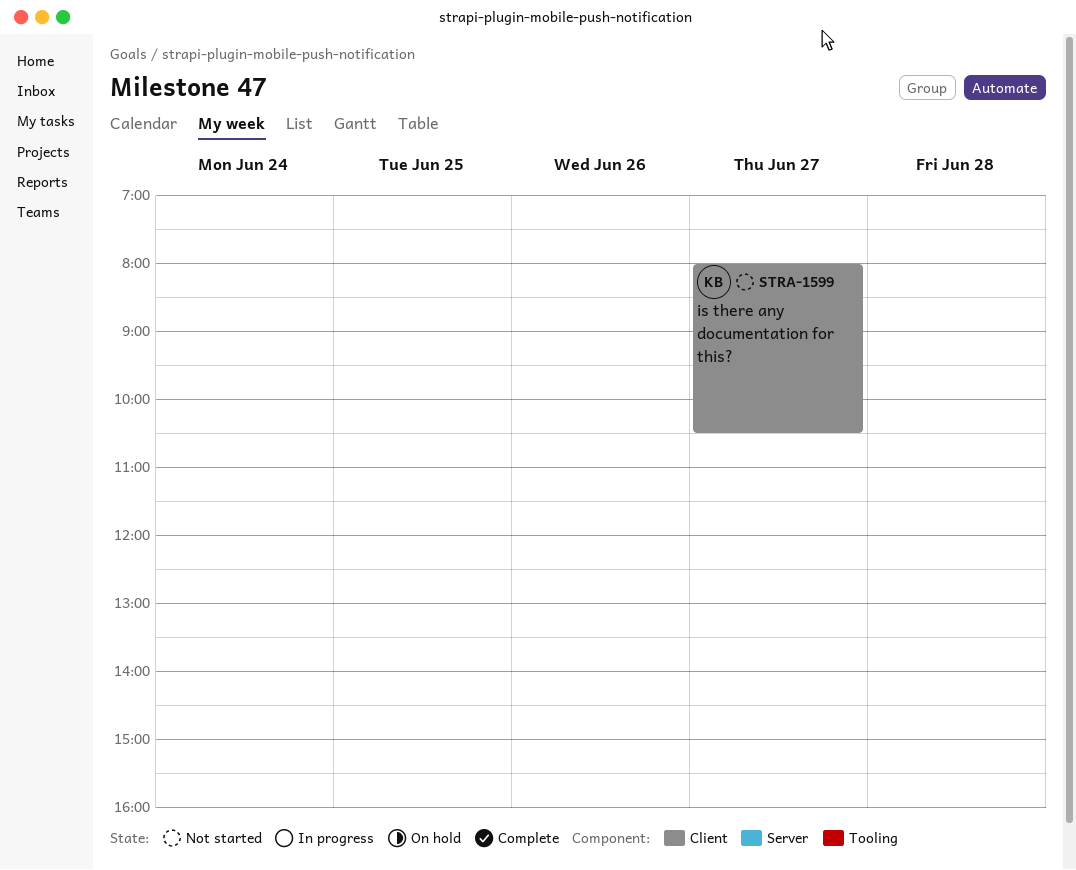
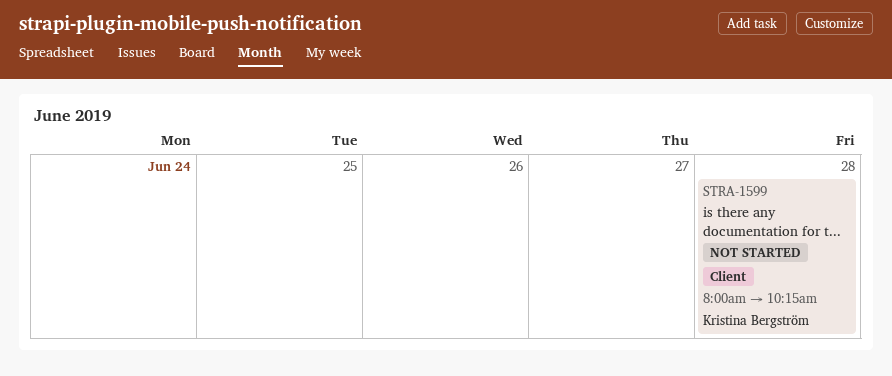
STRA-1599, day: Jun 27 -> Jun 28
STRA-1599, ends: 10:30 -> 10:15

